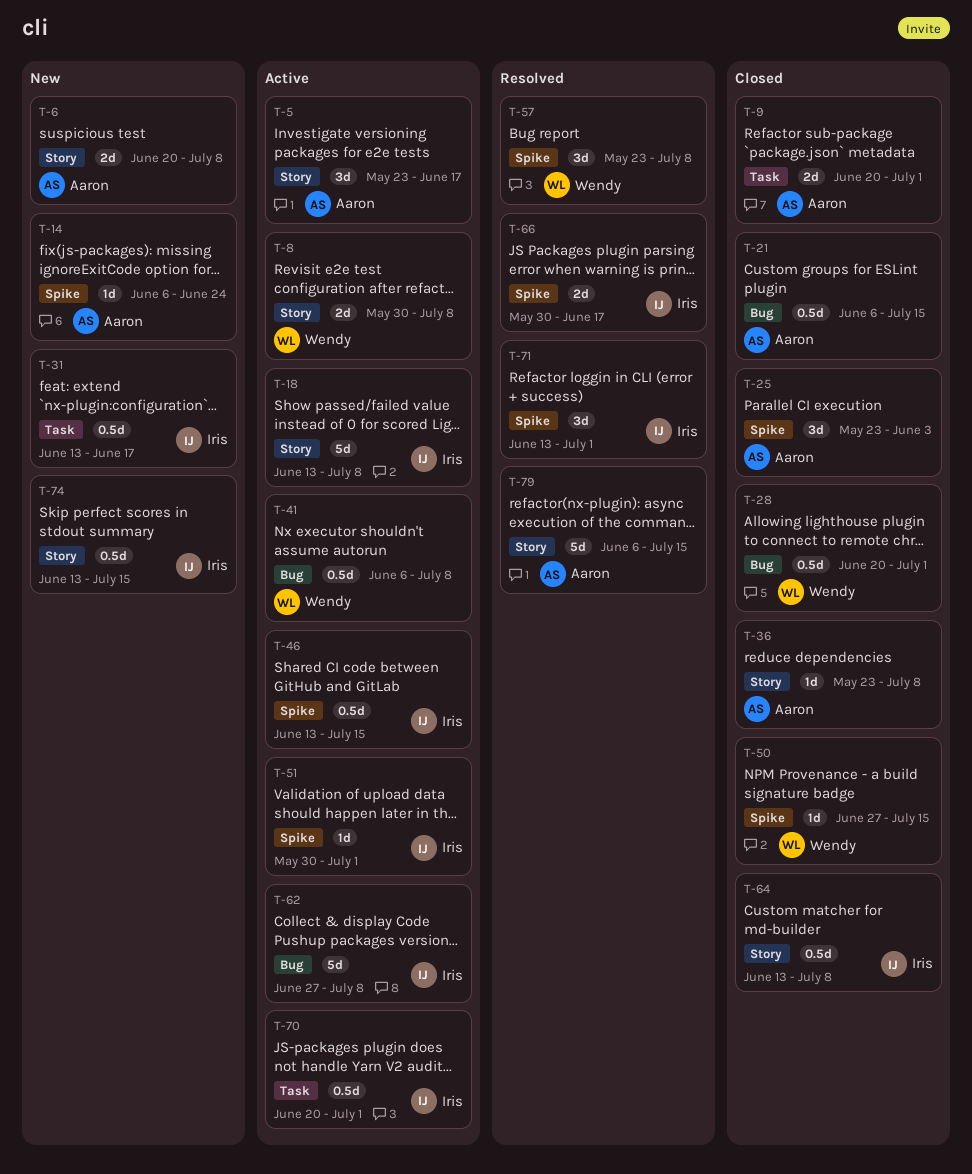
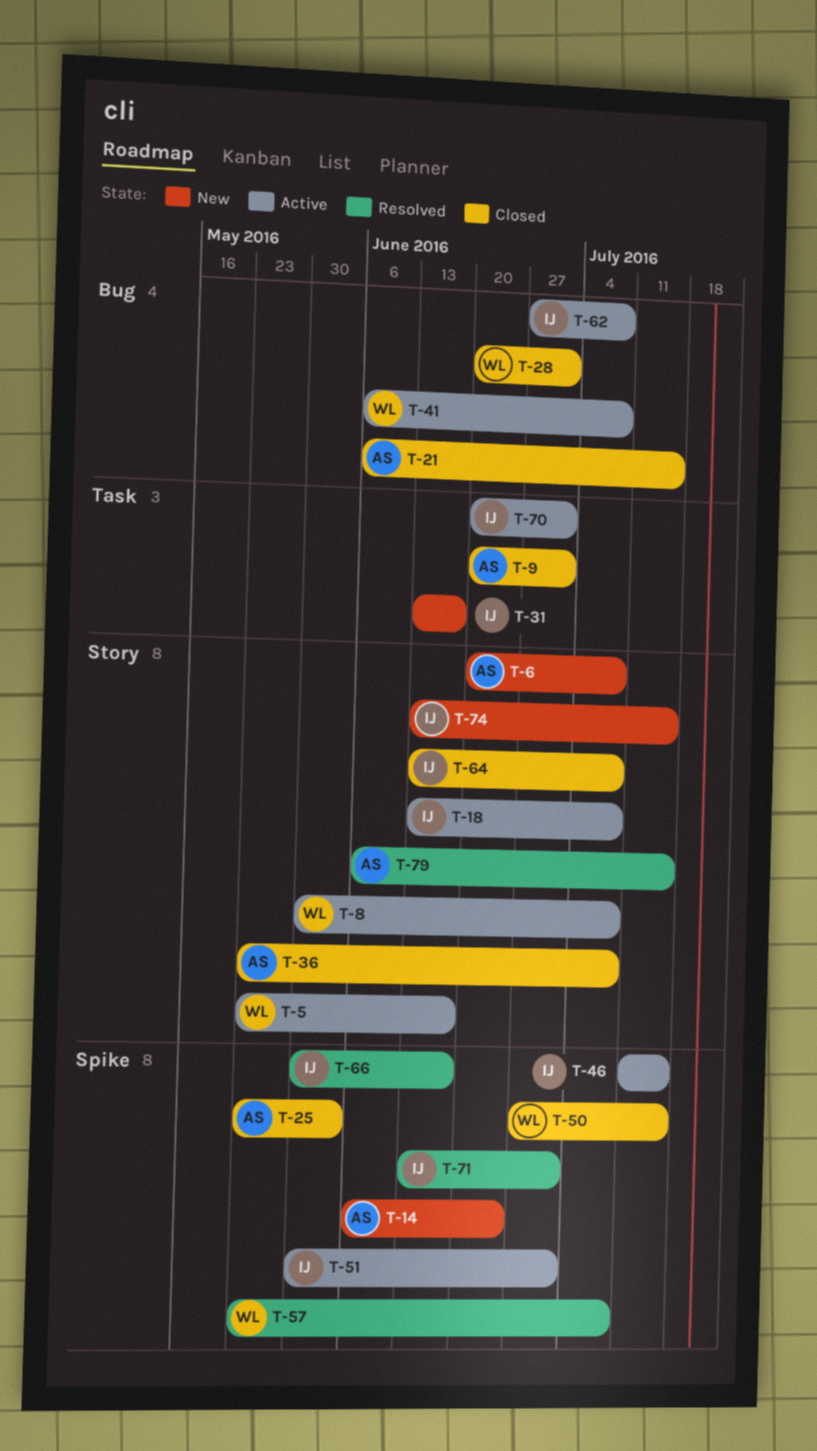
T-5, owner: Aaron -> Wendy
T-46, start: Jun 13 -> Jul 11

